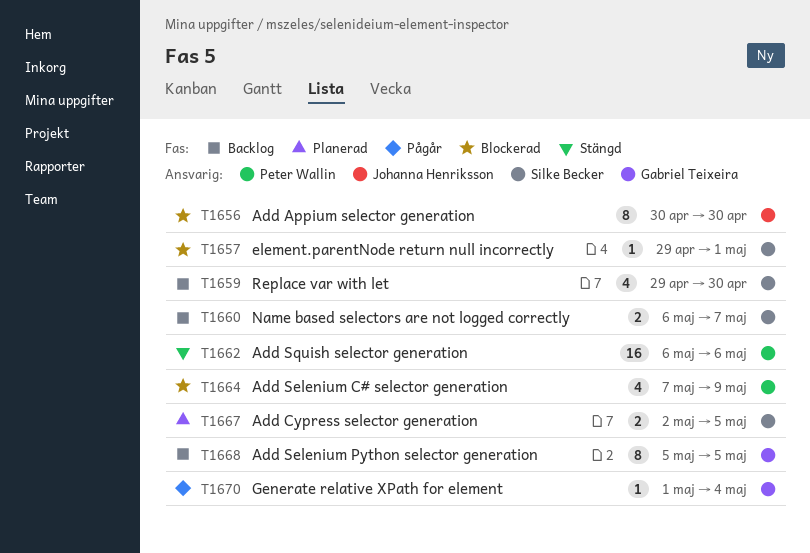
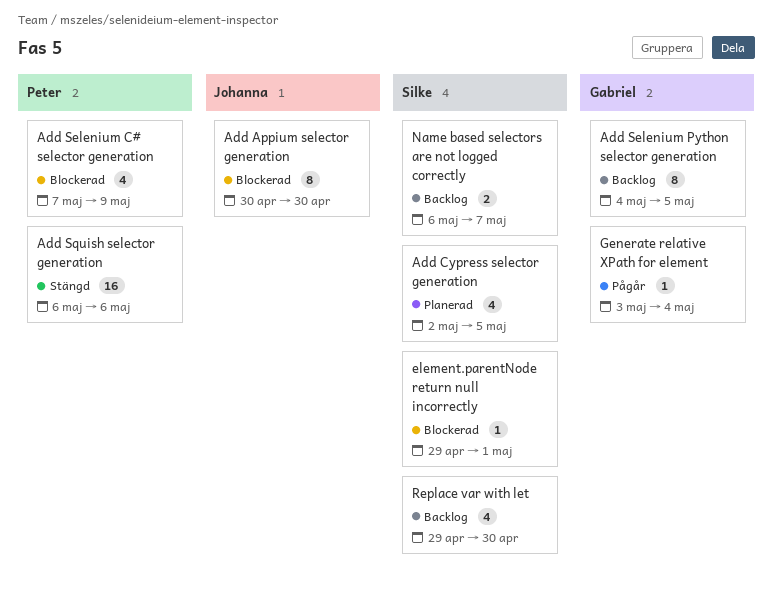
Add Cypress selector generation, estimate: 2 -> 4
Add Selenium Python selector generation, start: May 5 -> May 4
Generate relative XPath for element, start: May 1 -> May 3

